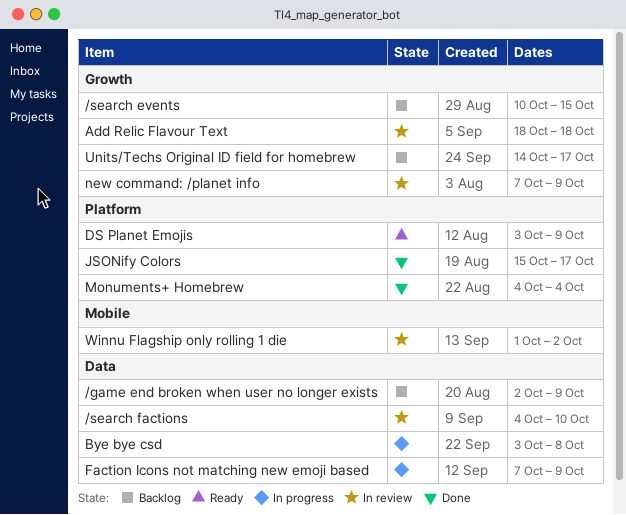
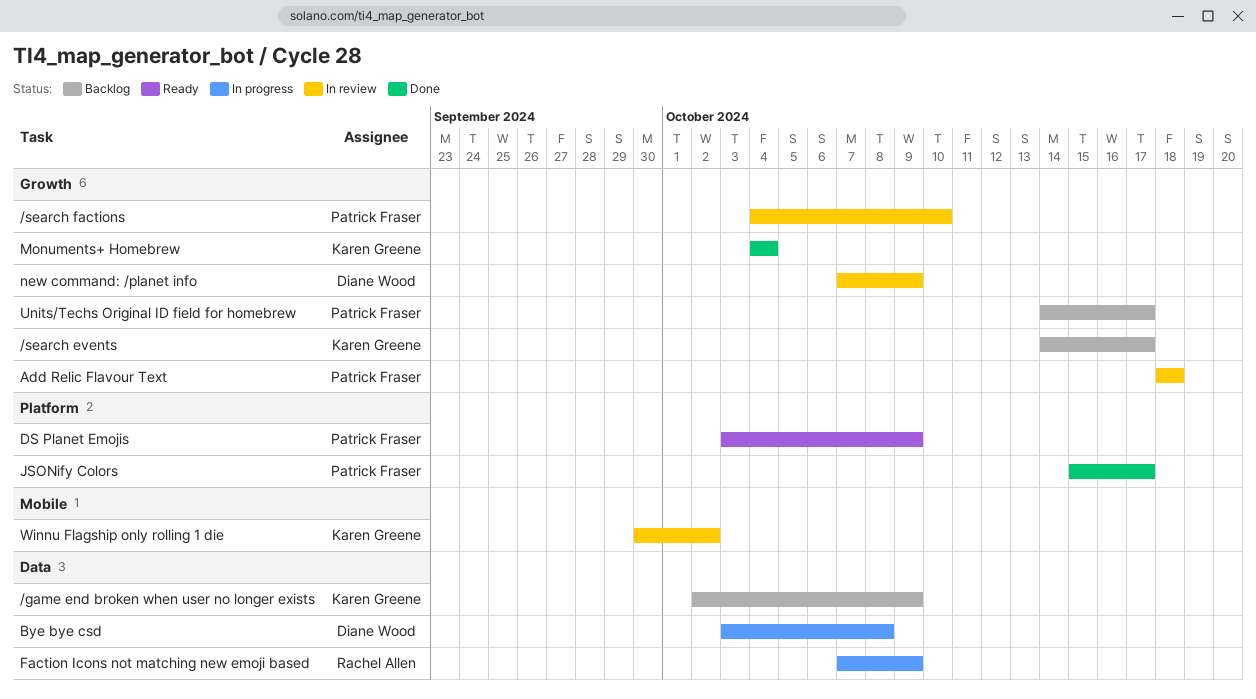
/search events, start: Oct 10 -> Oct 14
/search events, due: Oct 15 -> Oct 17
/search factions, label: Data -> Growth
Monuments+ Homebrew, label: Platform -> Growth
Winnu Flagship only rolling 1 die, start: Oct 1 -> Sep 30

